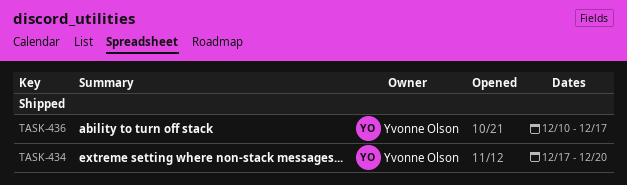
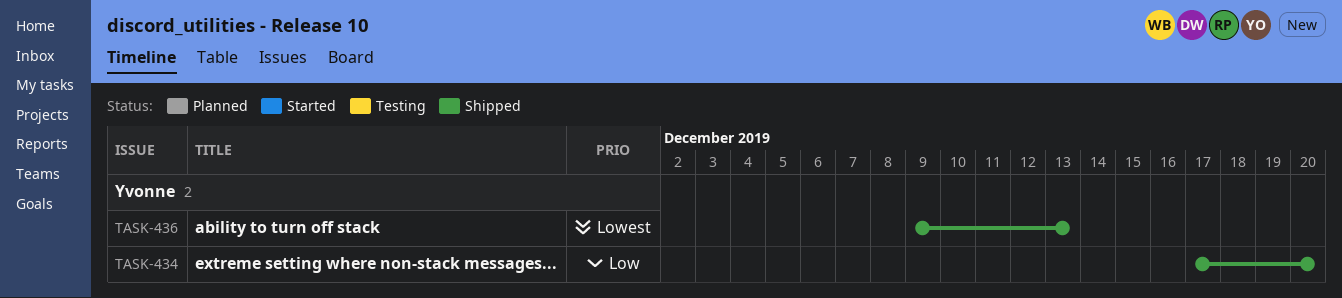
TASK-436, start: Dec 10 -> Dec 9
TASK-436, due: Dec 17 -> Dec 13

